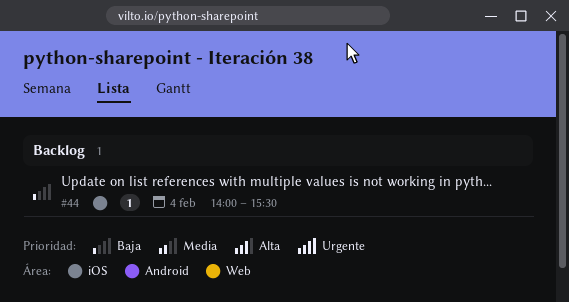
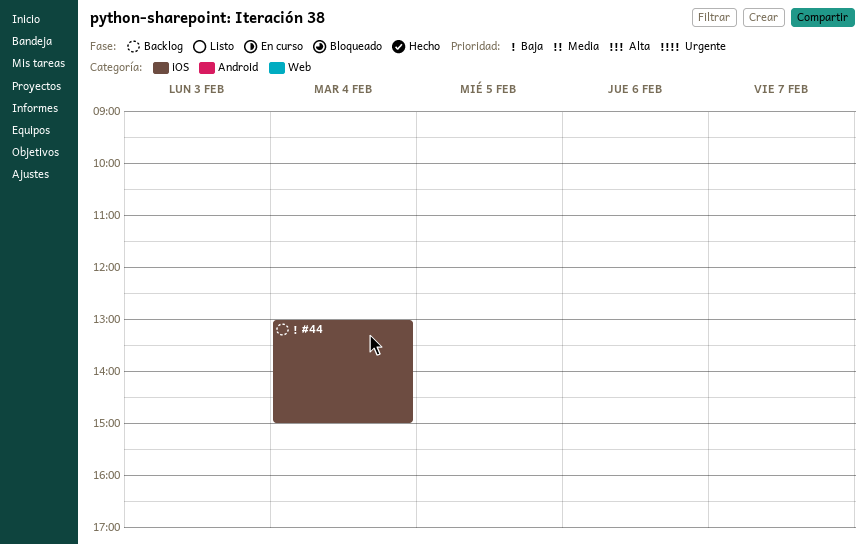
#44, begins: 14:00 -> 13:00
#44, ends: 15:30 -> 15:00

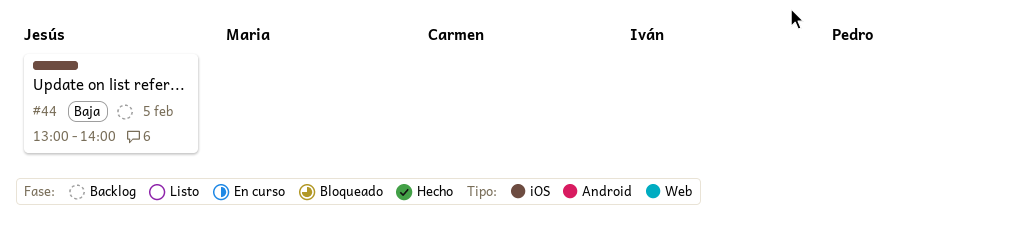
#44, day: Feb 4 -> Feb 5
#44, ends: 15:00 -> 14:00

